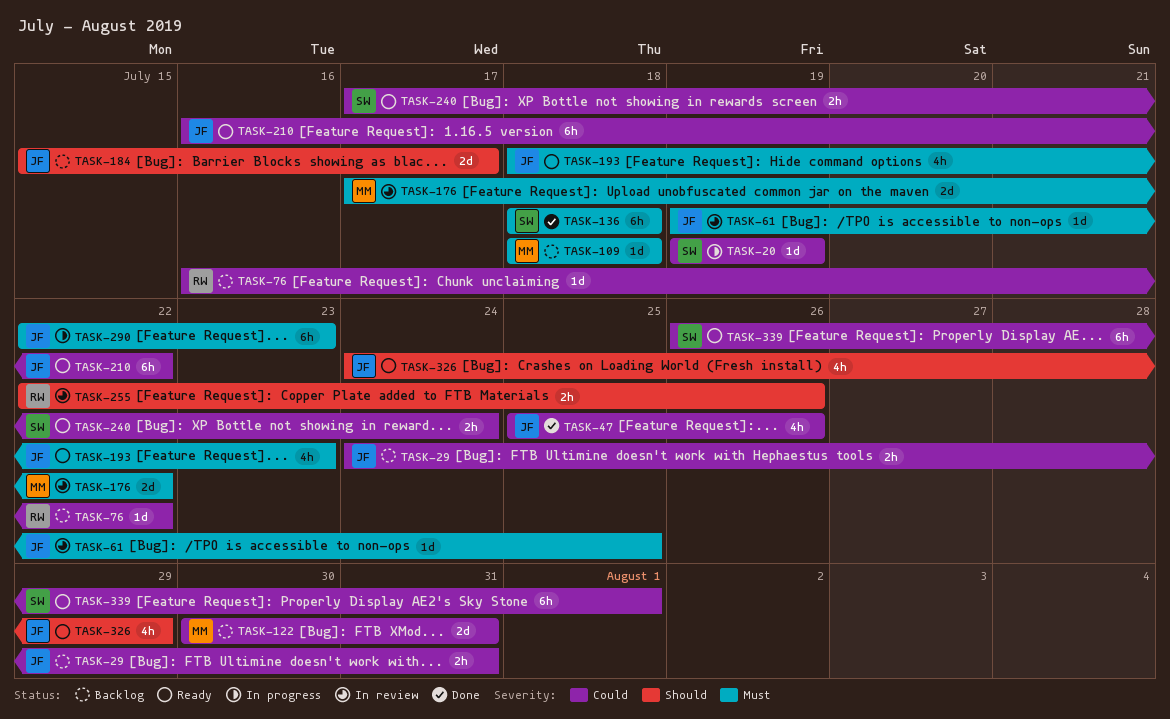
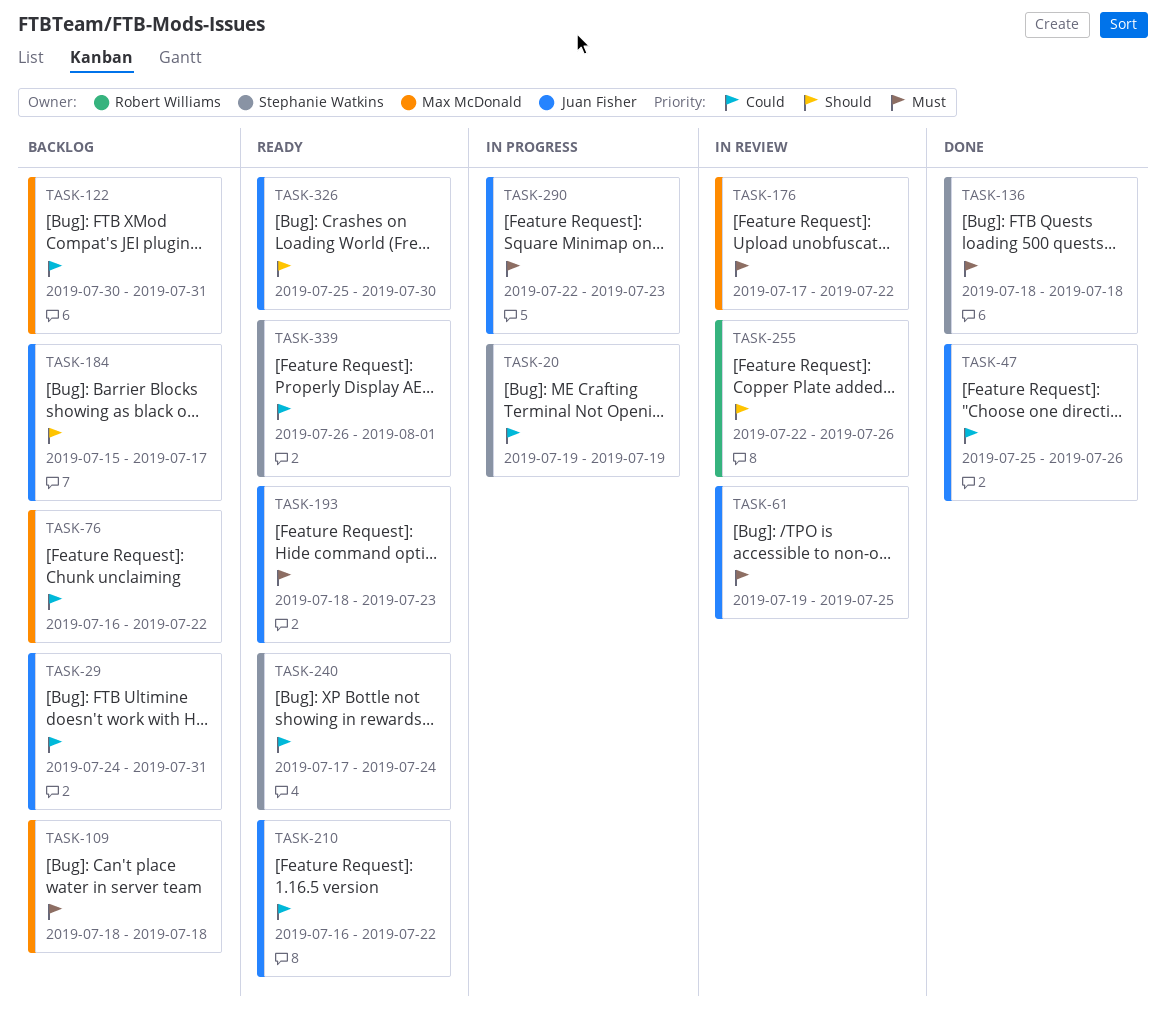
TASK-76, owner: Robert Williams -> Max McDonald
TASK-326, start: Jul 24 -> Jul 25
TASK-326, due: Jul 29 -> Jul 30

